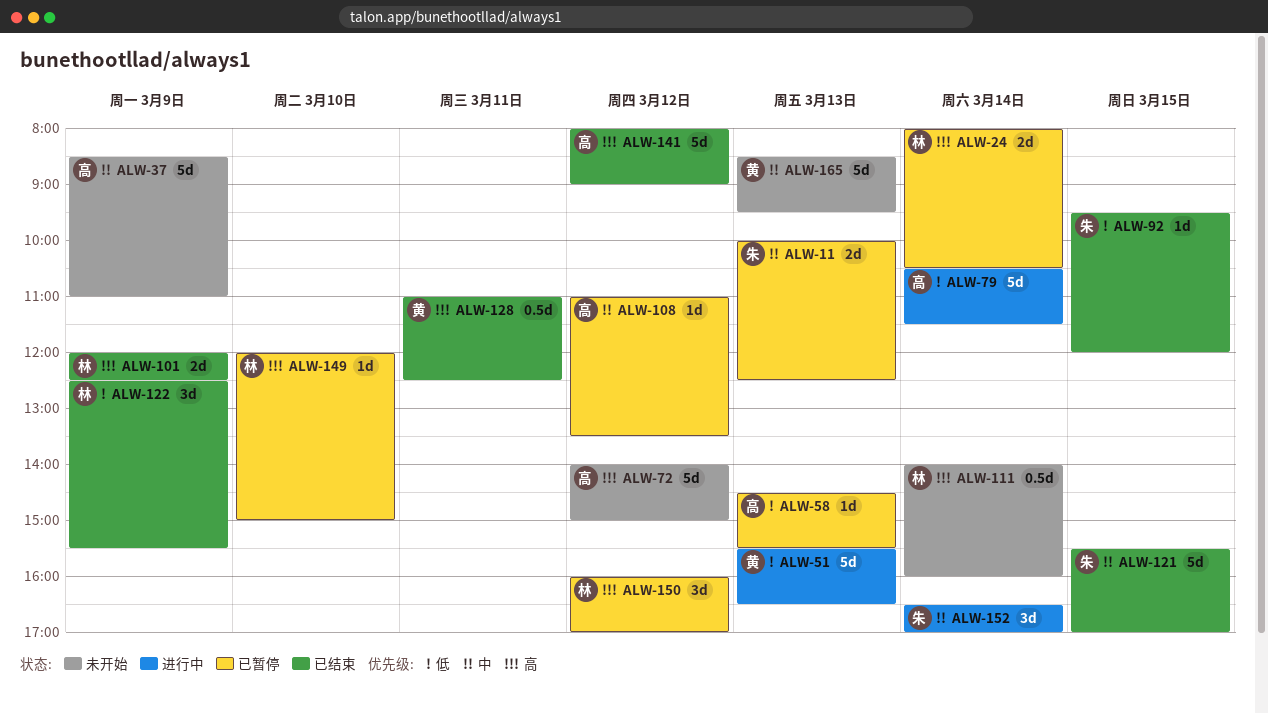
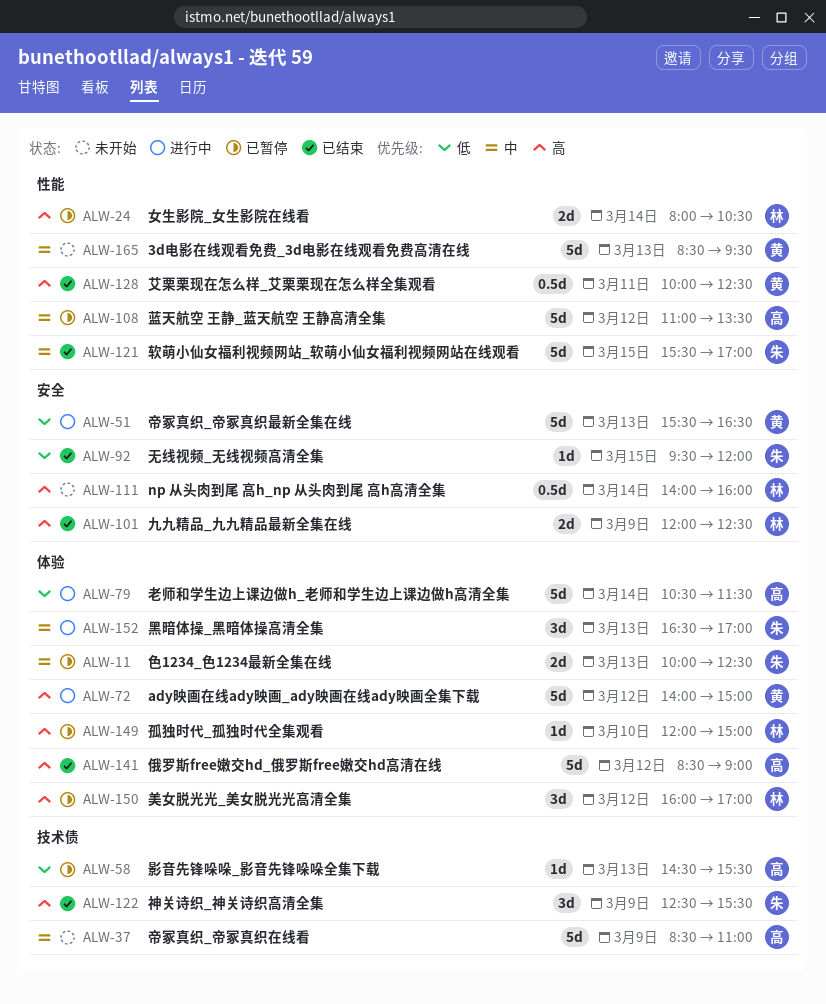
ALW-72, status: 未开始 -> 进行中
ALW-72, owner: 高 -> 黄
ALW-108, estimate: 1d -> 5d
ALW-122, owner: 林 -> 朱
ALW-122, priority: 低 -> 高
ALW-128, begins: 11:00 -> 10:00
ALW-141, begins: 08:00 -> 08:30
ALW-152, day: Mar 14 -> Mar 13

